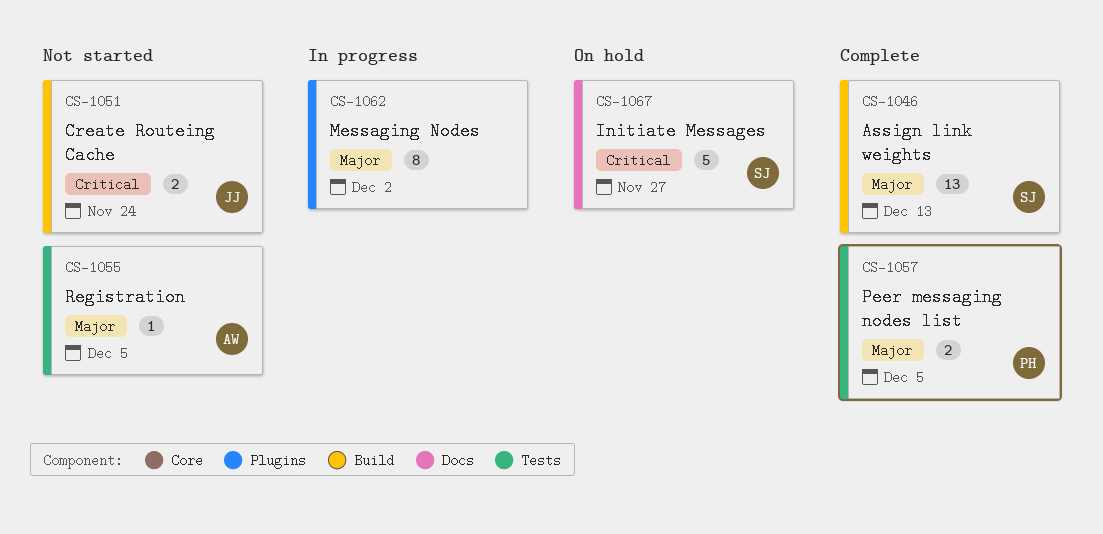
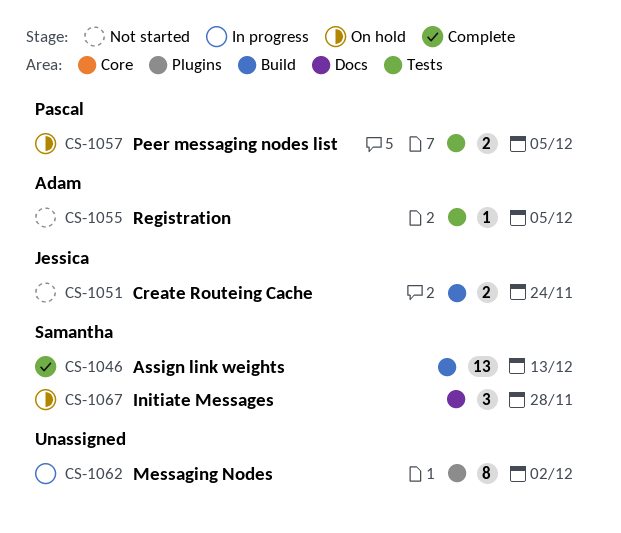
CS-1057, status: Complete -> On hold
CS-1067, estimate: 5 -> 3
CS-1067, due: Nov 27 -> Nov 28

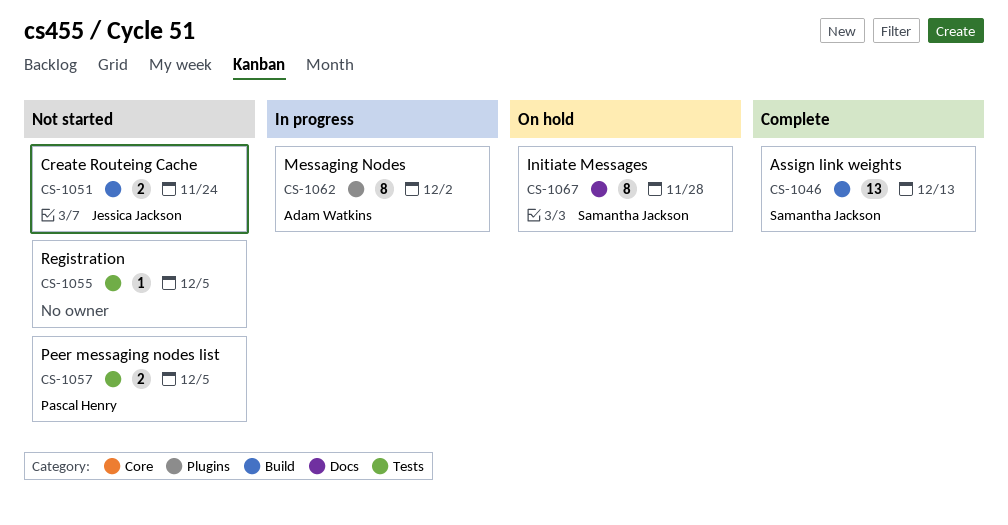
CS-1055, owner: Adam Watkins -> none
CS-1057, status: On hold -> Not started
CS-1062, owner: none -> Adam Watkins
CS-1067, estimate: 3 -> 8

